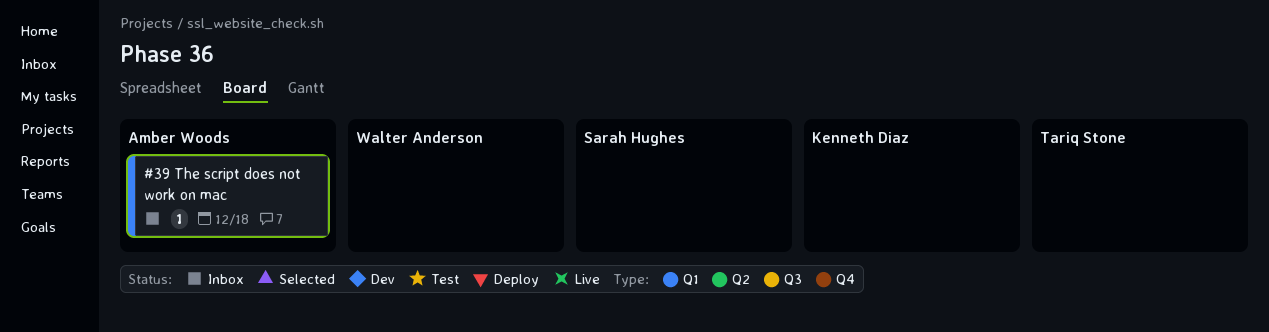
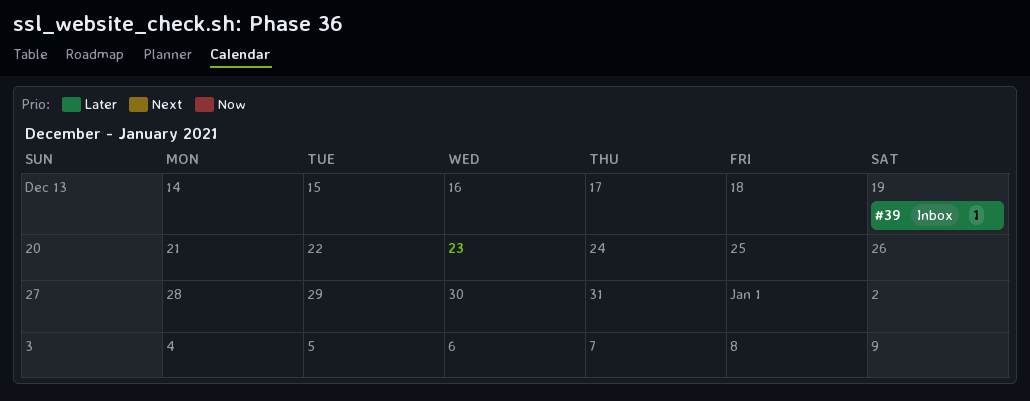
#39, due: Dec 18 -> Dec 19

